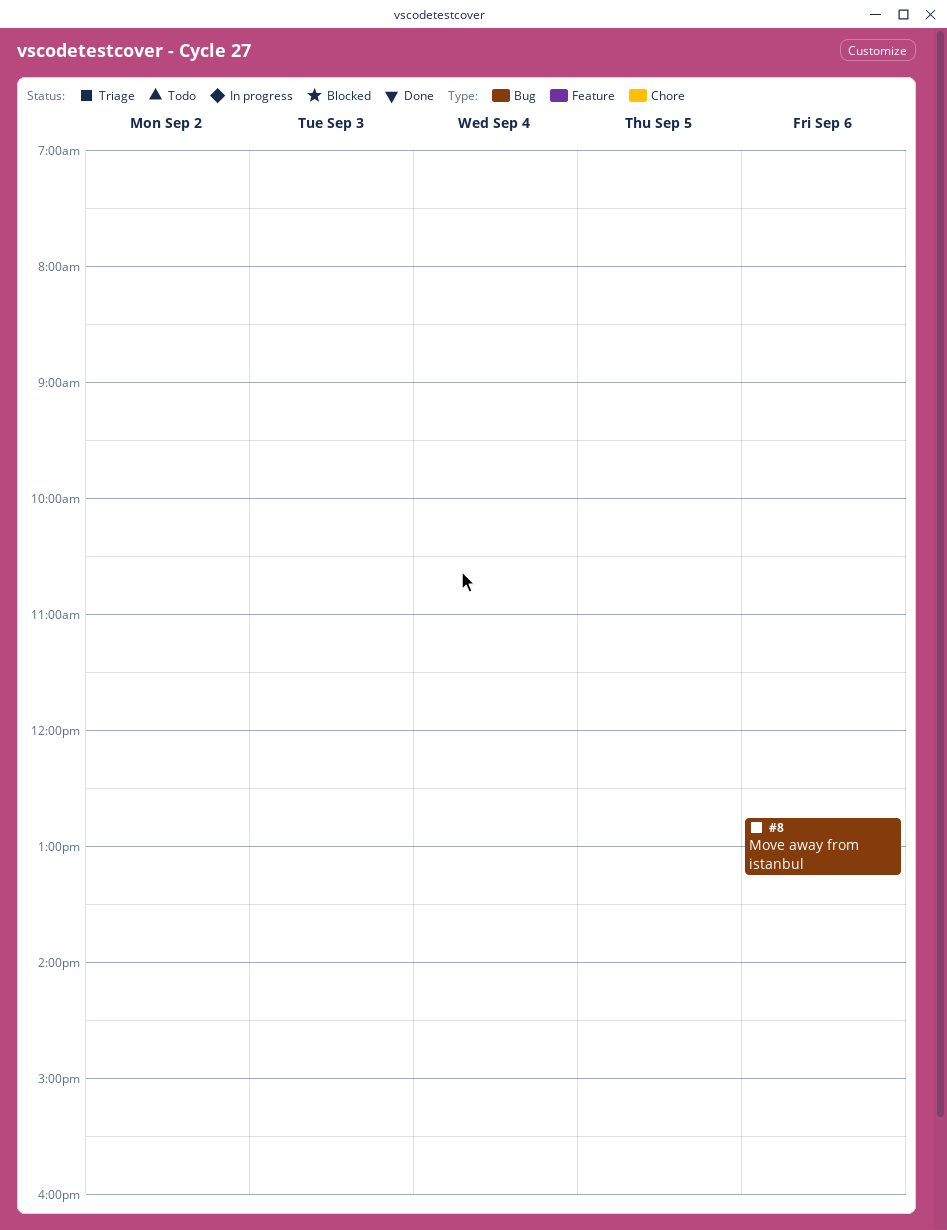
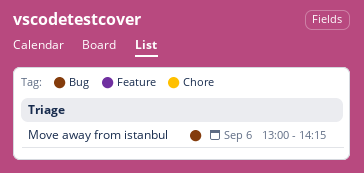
Move away from istanbul, begins: 12:45 -> 13:00
Move away from istanbul, ends: 13:15 -> 14:15

